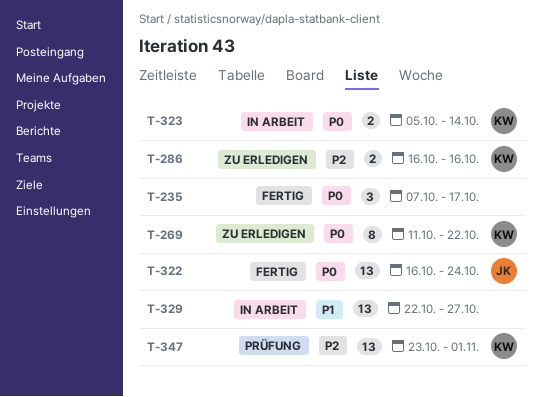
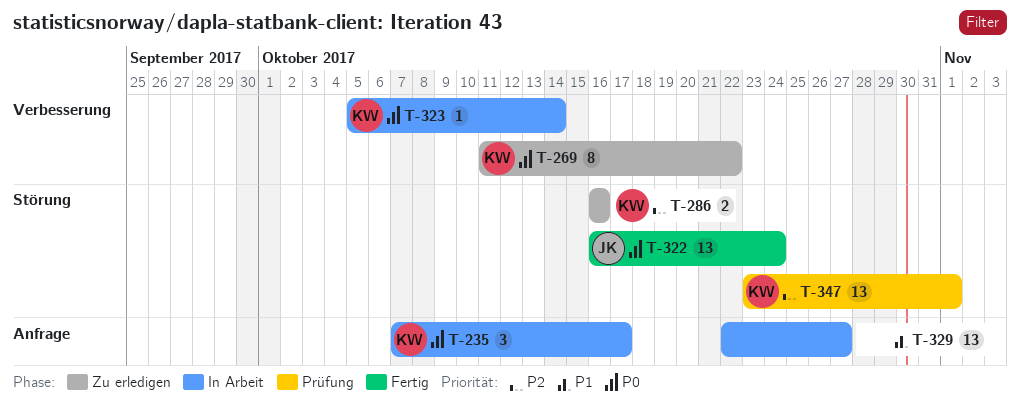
T-235, status: Fertig -> In Arbeit
T-235, owner: none -> KW
T-323, estimate: 2 -> 1

